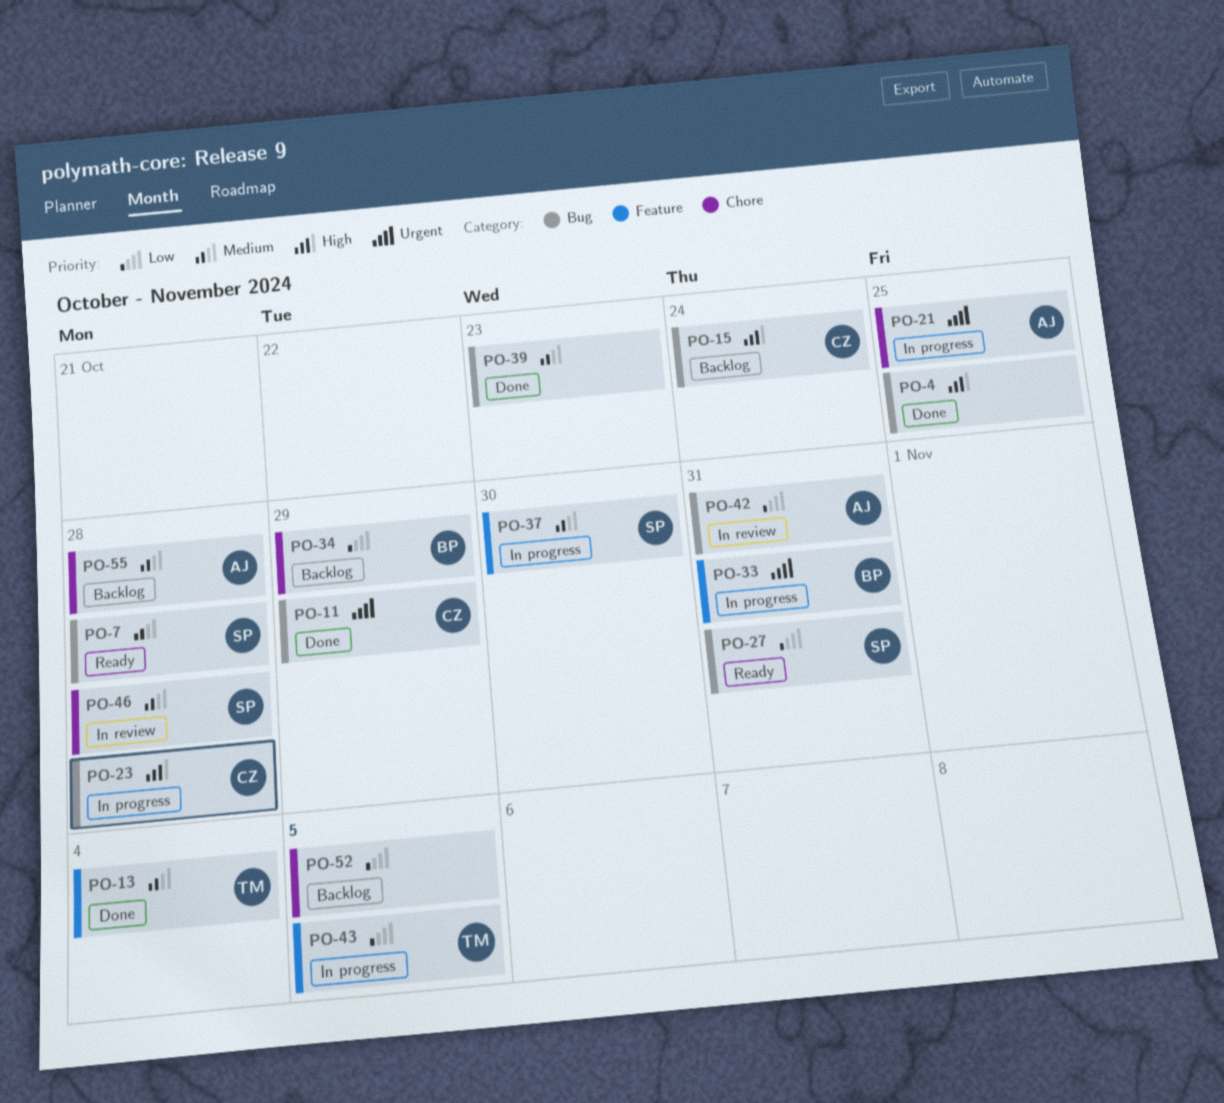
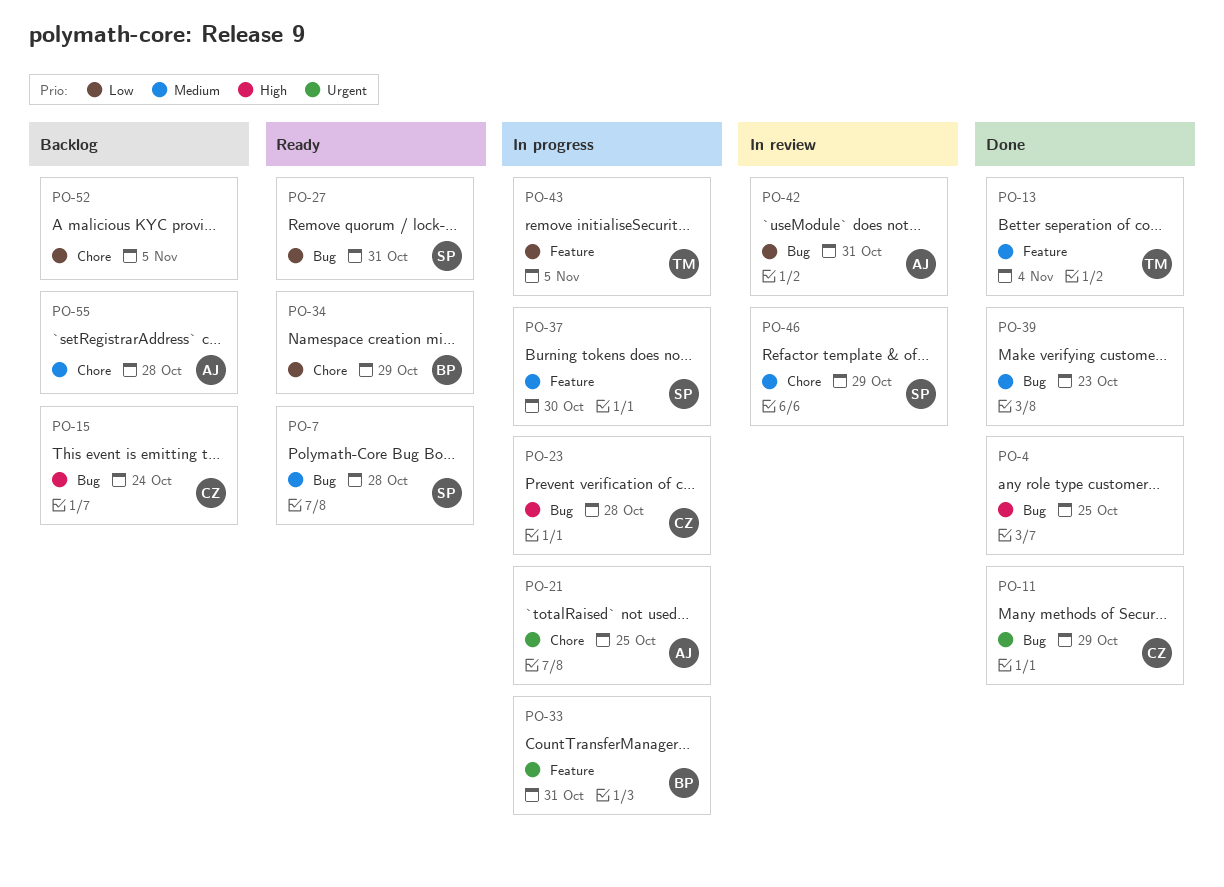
PO-34, status: Backlog -> Ready
PO-46, due: Oct 28 -> Oct 29

